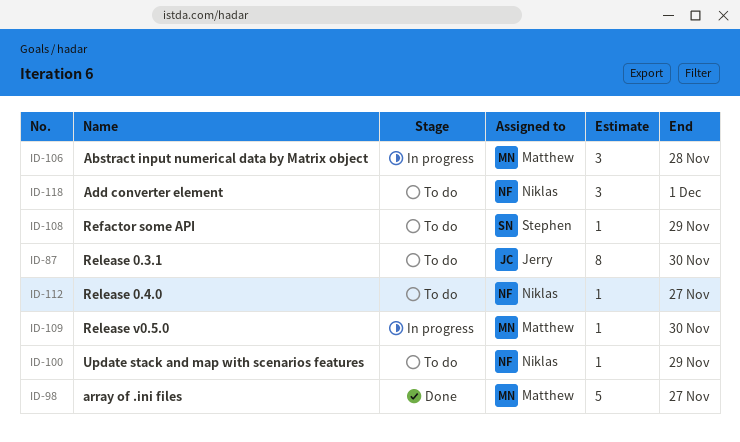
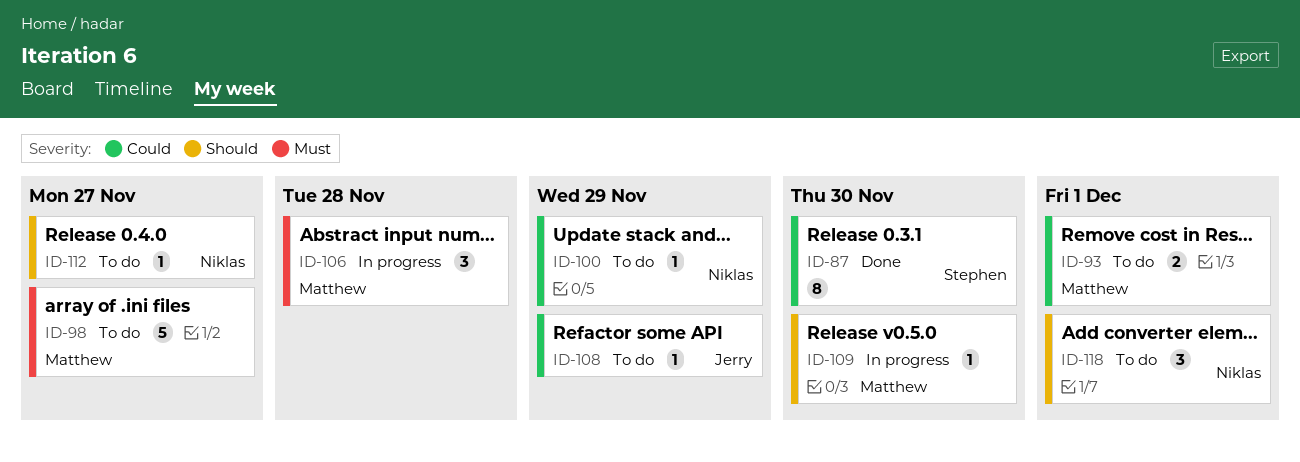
ID-87, status: To do -> Done
ID-87, owner: Jerry -> Stephen
ID-93: none -> present
ID-98, status: Done -> To do
ID-108, owner: Stephen -> Jerry

